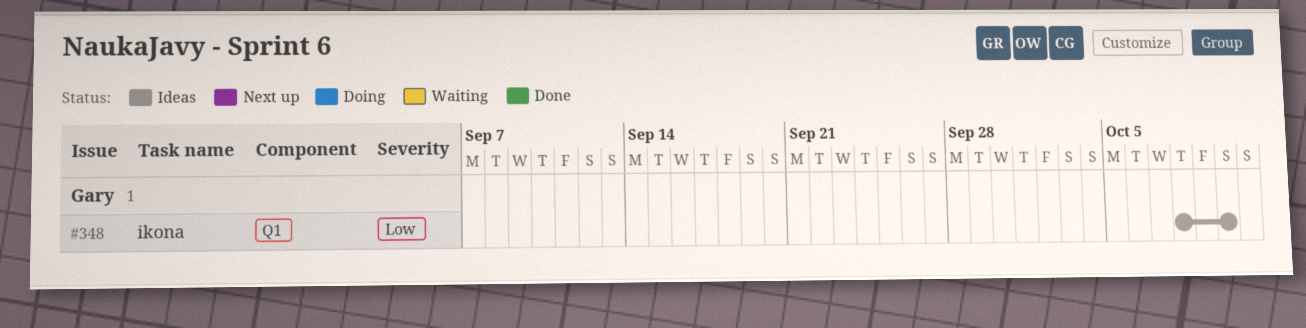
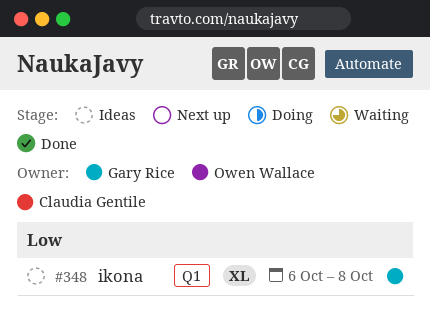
#348, start: Oct 8 -> Oct 6
#348, due: Oct 10 -> Oct 8

